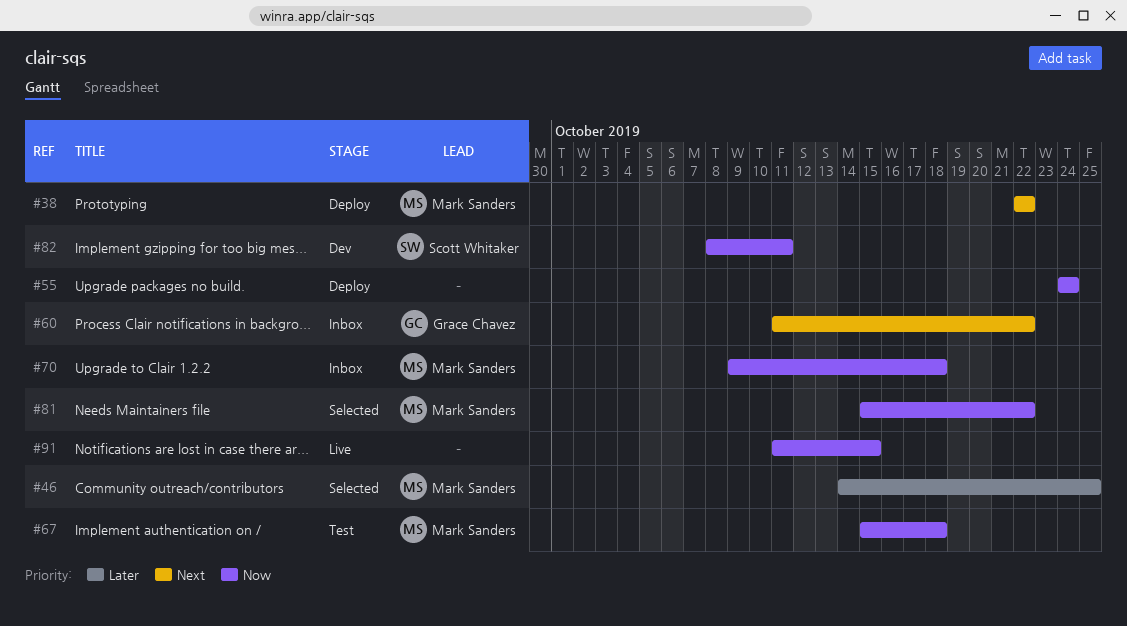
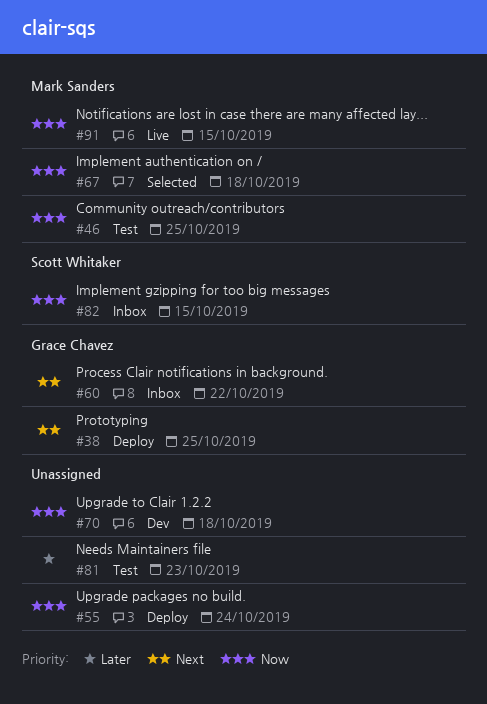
#38, owner: Mark Sanders -> Grace Chavez
#38, due: Oct 22 -> Oct 25
#46, status: Selected -> Test
#46, priority: Later -> Now
#67, status: Test -> Selected
#70, status: Inbox -> Dev
#70, owner: Mark Sanders -> none
#81, status: Selected -> Test
#81, owner: Mark Sanders -> none
#81, priority: Now -> Later
#81, due: Oct 22 -> Oct 23
#82, status: Dev -> Inbox
#82, due: Oct 11 -> Oct 15
#91, owner: none -> Mark Sanders

